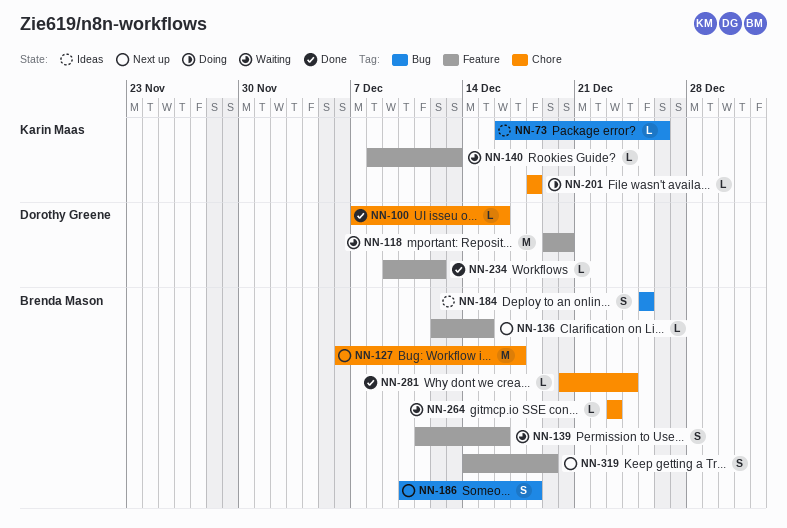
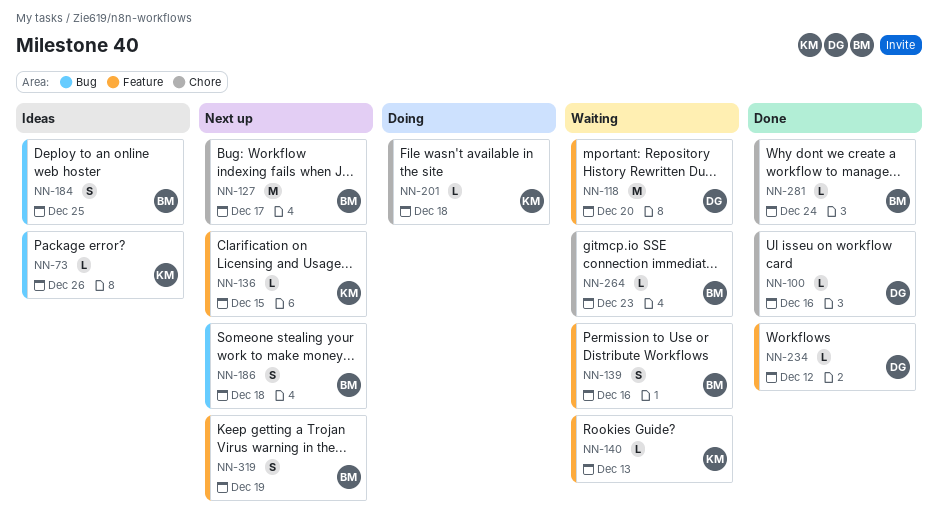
NN-136, owner: Brenda Mason -> Karin Maas

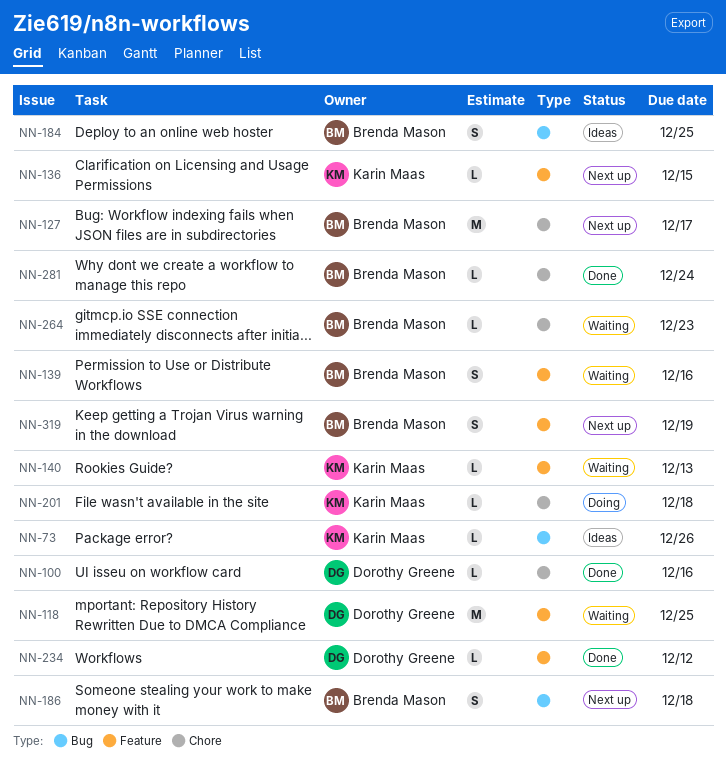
NN-118, due: Dec 20 -> Dec 25

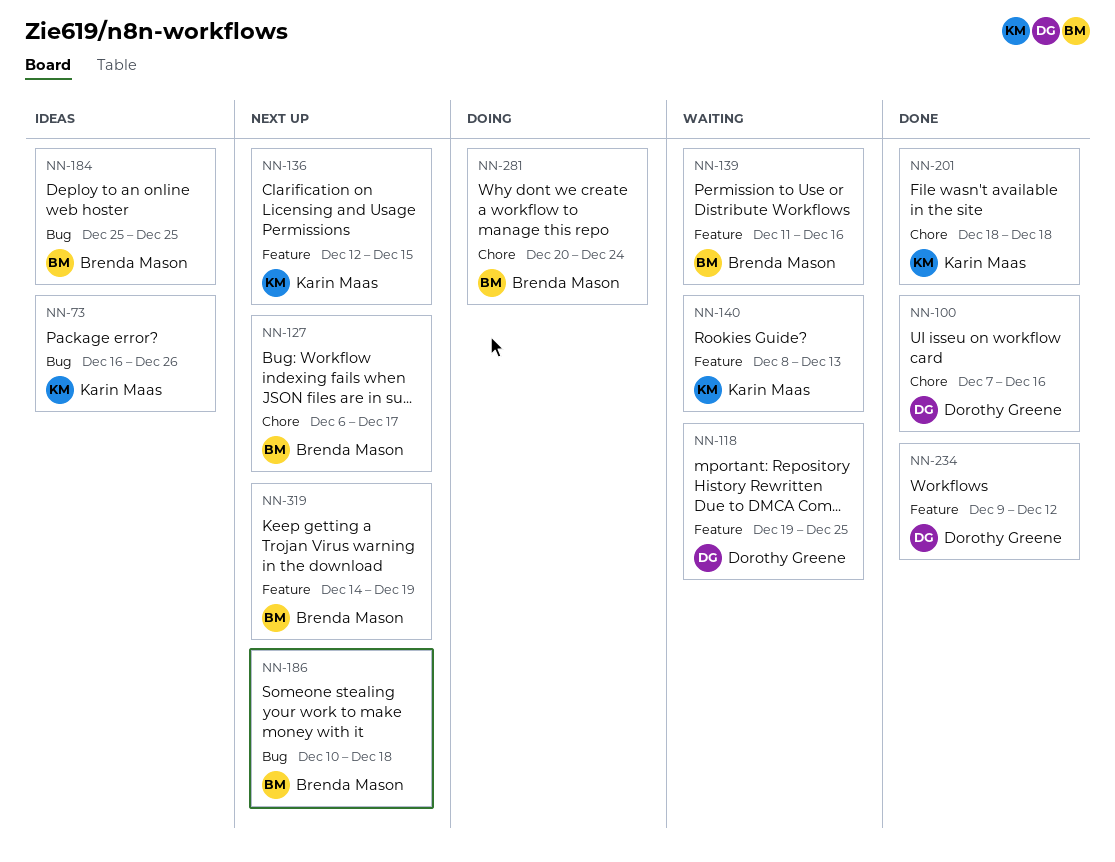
NN-201, status: Doing -> Done
NN-264: present -> none
NN-281, status: Done -> Doing

